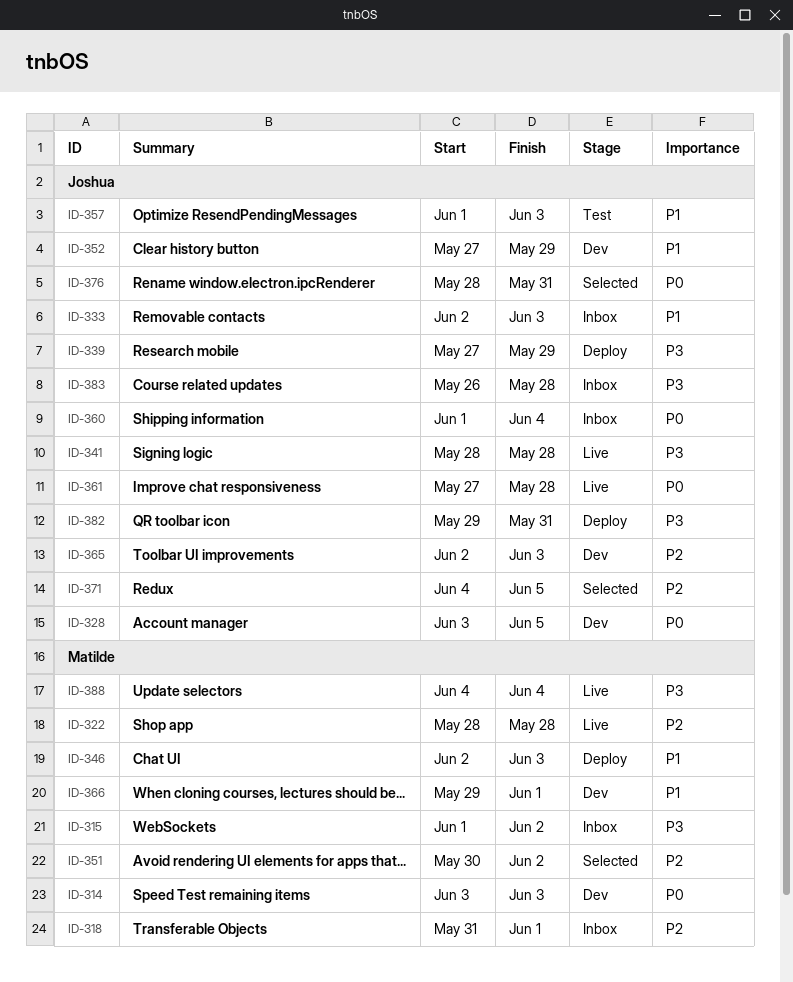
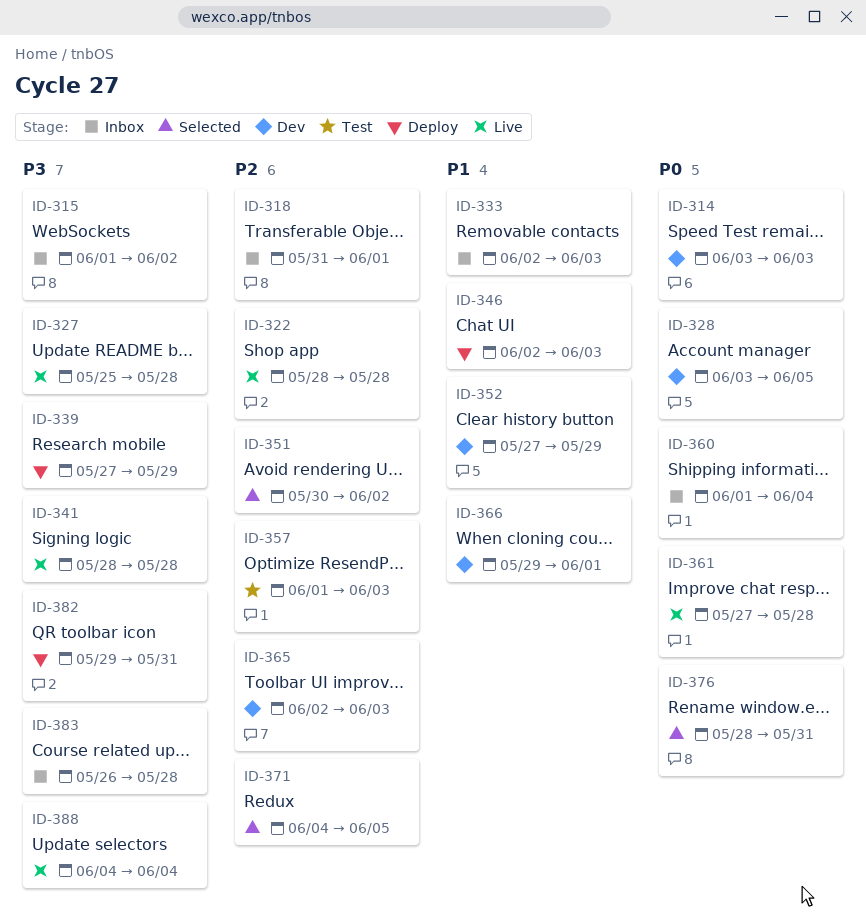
ID-327: none -> present
ID-357, priority: P1 -> P2

